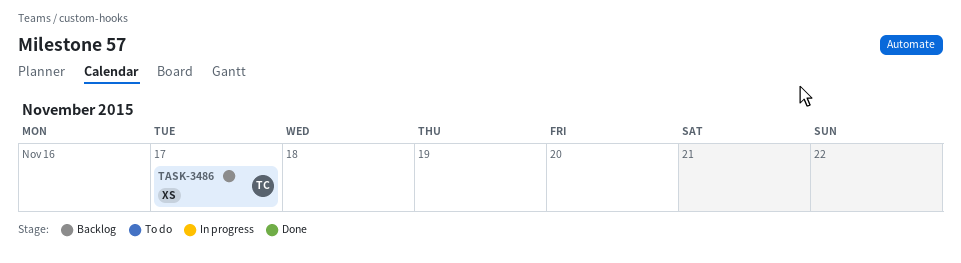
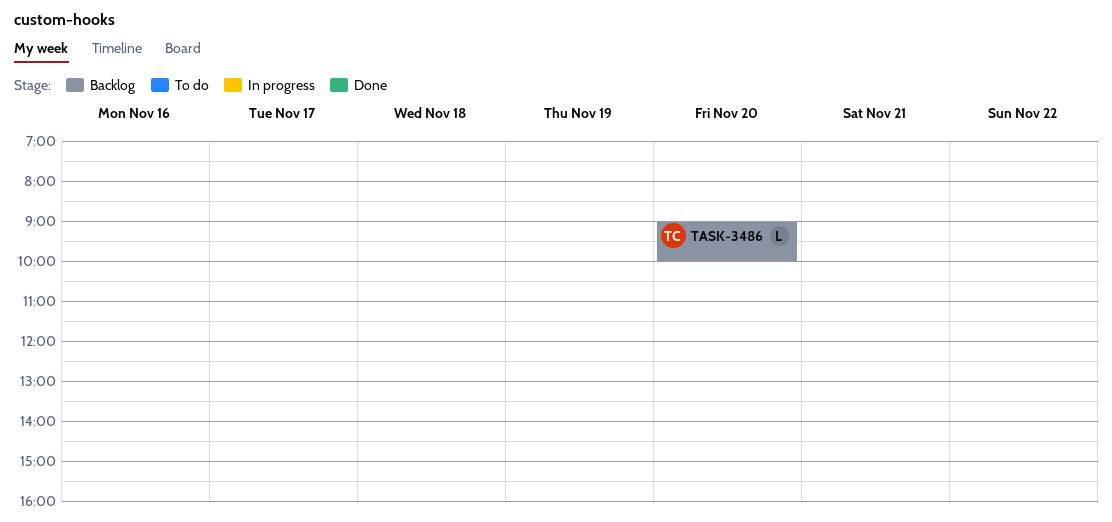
TASK-3486, estimate: XS -> L
TASK-3486, day: Nov 17 -> Nov 20

